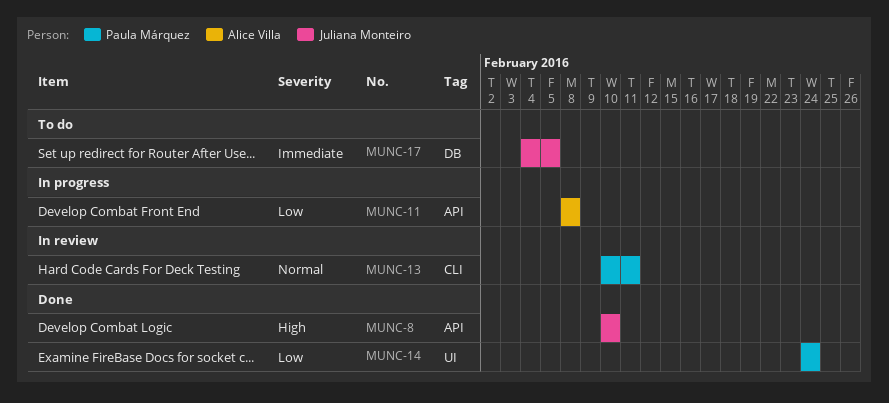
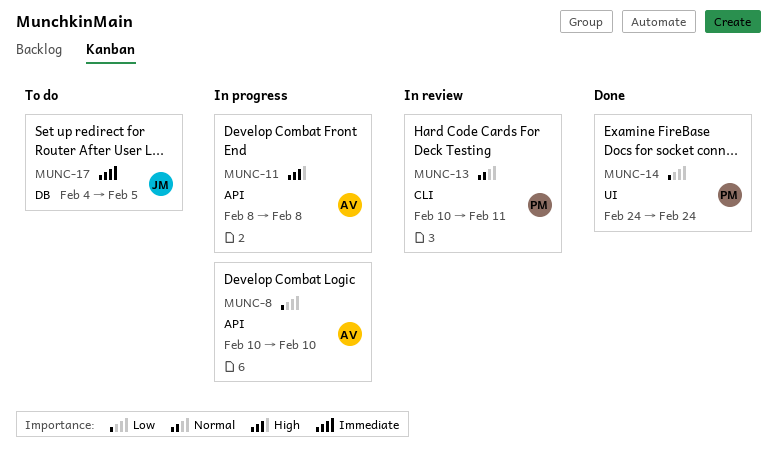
MUNC-8, status: Done -> In progress
MUNC-8, owner: Juliana Monteiro -> Alice Villa
MUNC-8, priority: High -> Low
MUNC-11, priority: Low -> High

